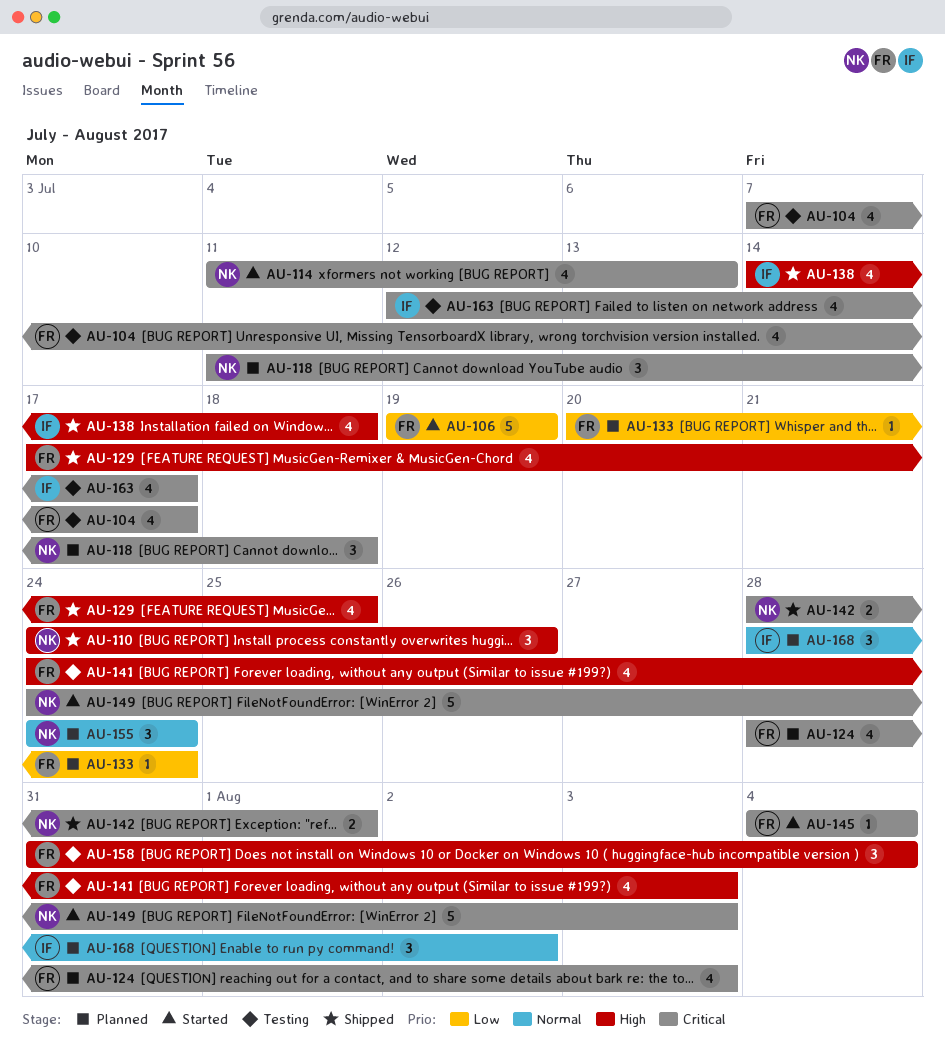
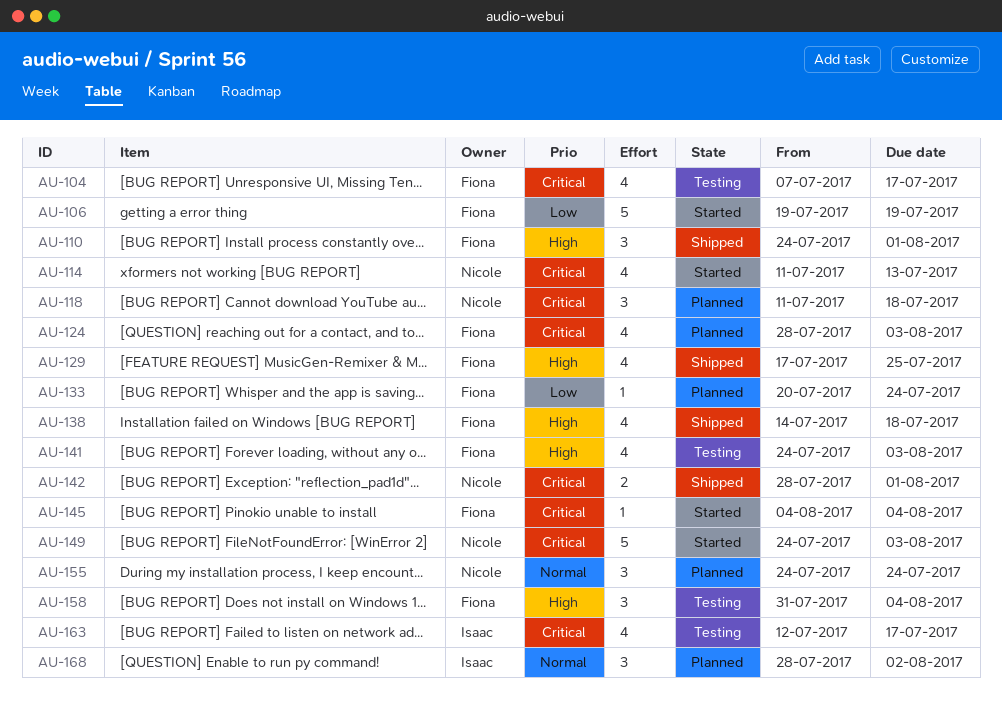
AU-110, owner: Nicole -> Fiona
AU-110, due: Jul 26 -> Aug 1
AU-138, owner: Isaac -> Fiona

